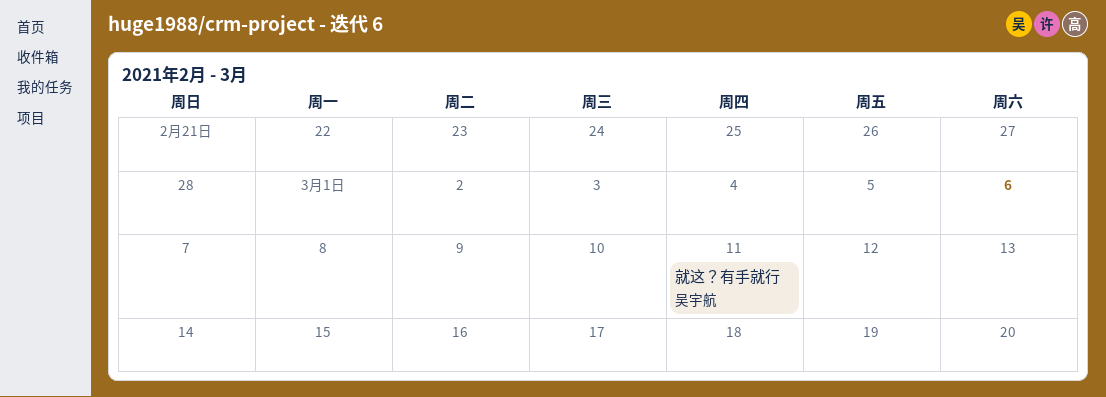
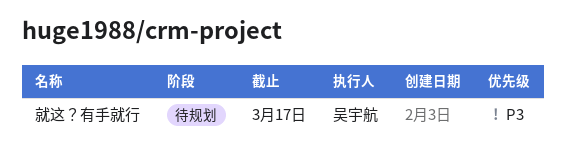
就这？有手就行, due: Mar 11 -> Mar 17

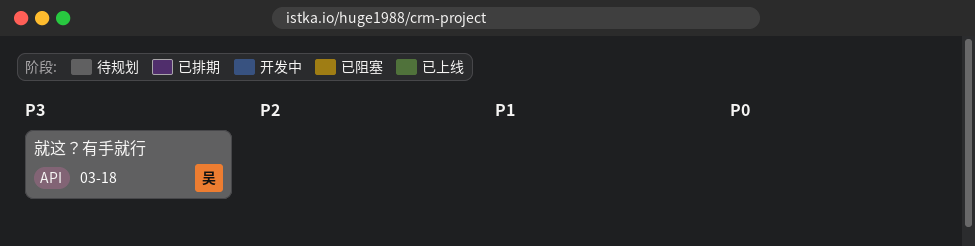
就这？有手就行, due: Mar 17 -> Mar 18

